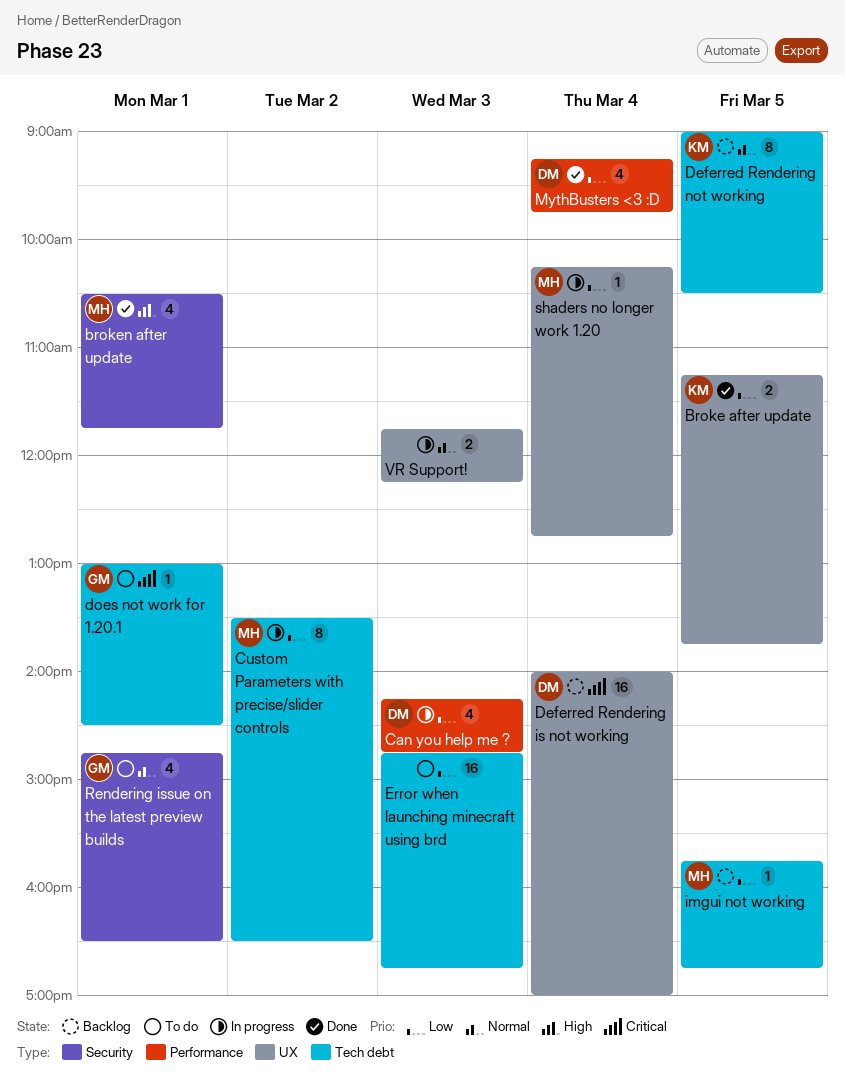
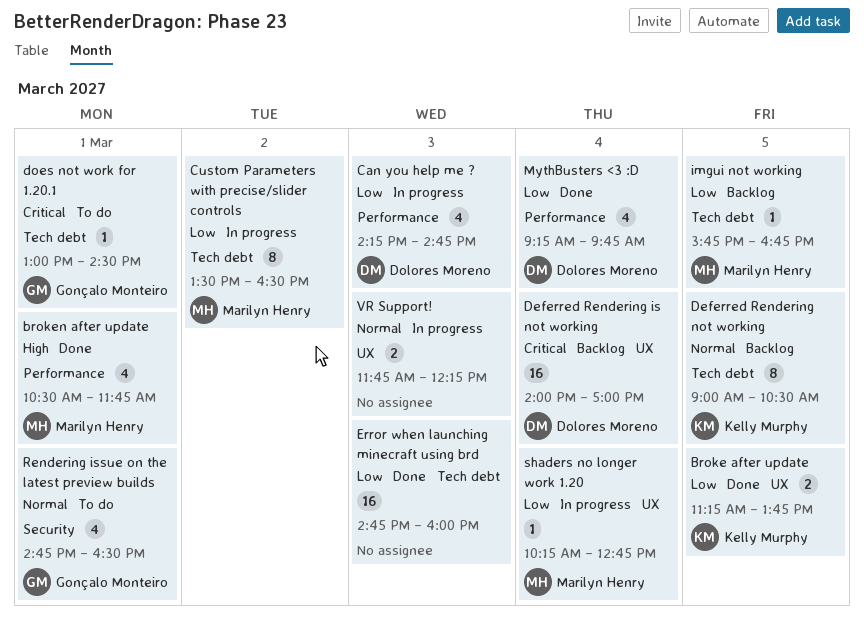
broken after update, label: Security -> Performance
Error when launching minecraft using brd, status: To do -> Done
Error when launching minecraft using brd, ends: 16:45 -> 16:00

